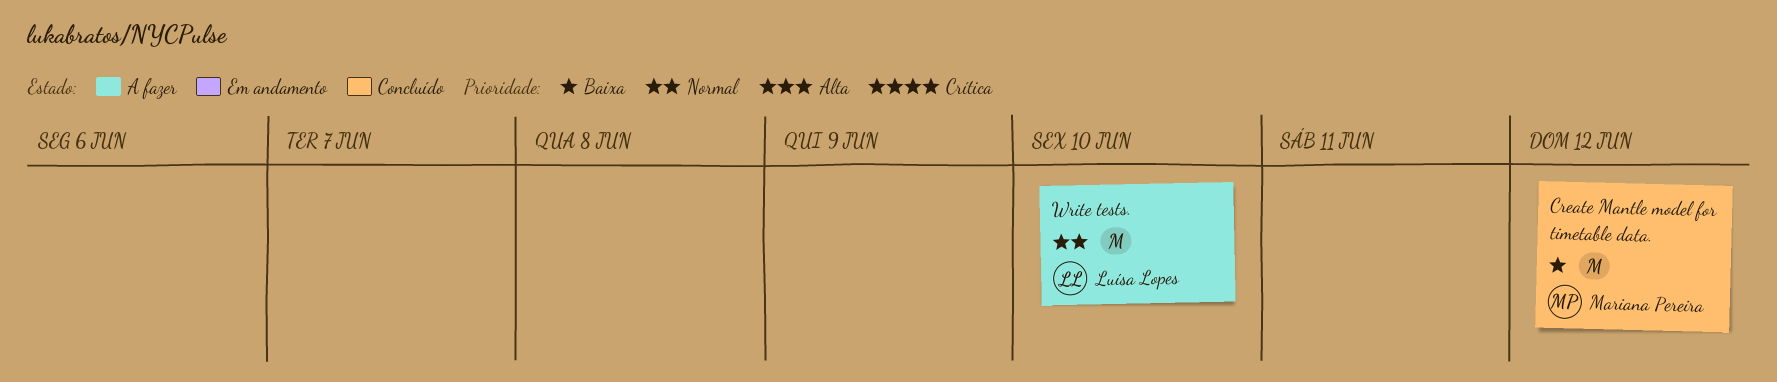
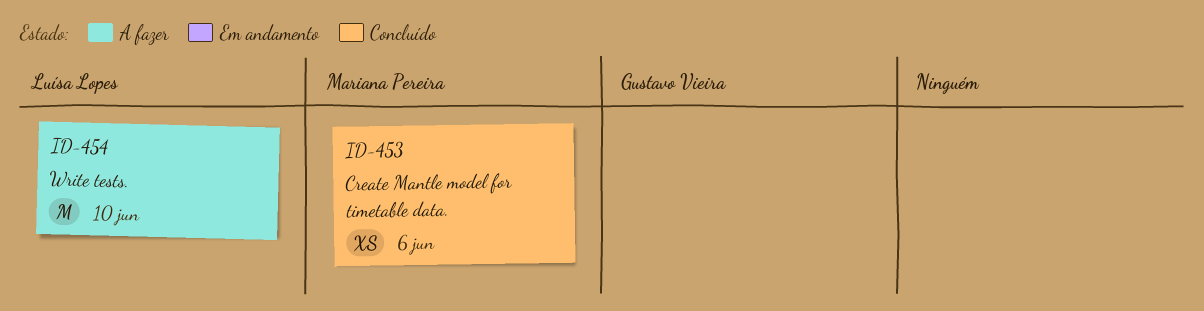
Create Mantle model for timetable data., estimate: M -> XS
Create Mantle model for timetable data., due: Jun 12 -> Jun 6

